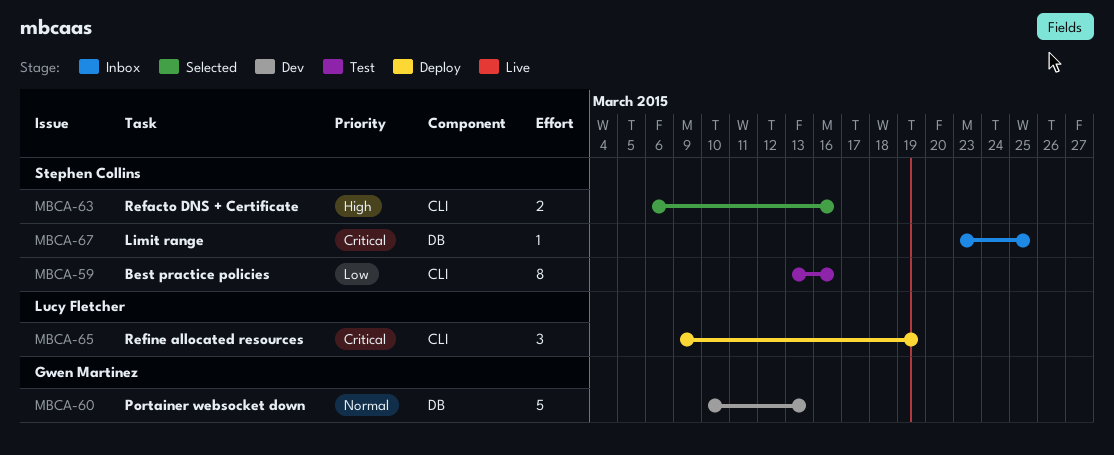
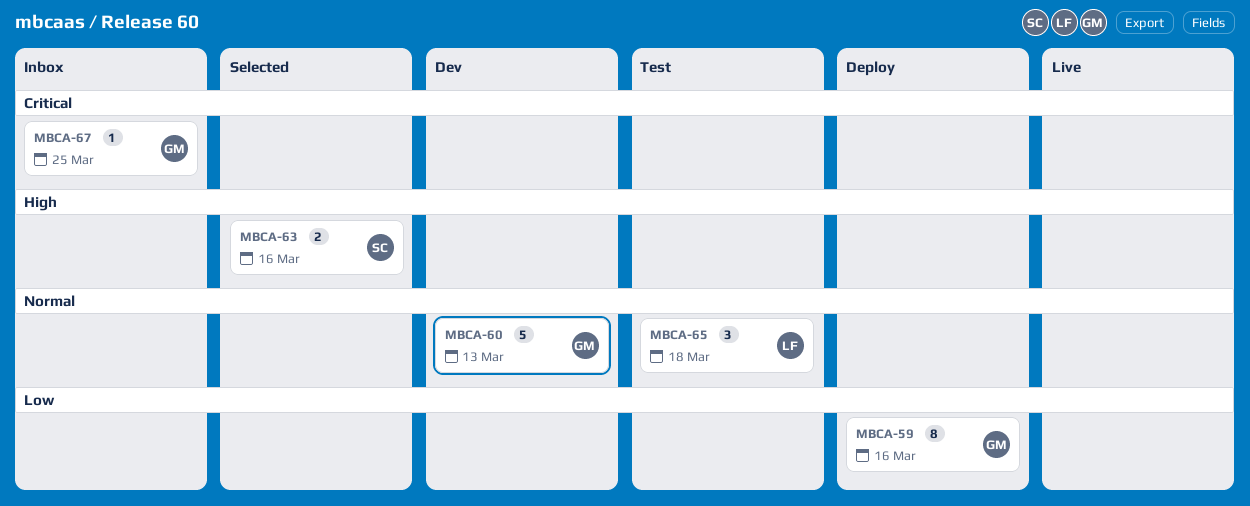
MBCA-59, status: Test -> Deploy
MBCA-59, owner: Stephen Collins -> Gwen Martinez
MBCA-65, status: Deploy -> Test
MBCA-65, priority: Critical -> Normal
MBCA-65, due: Mar 19 -> Mar 18
MBCA-67, owner: Stephen Collins -> Gwen Martinez

